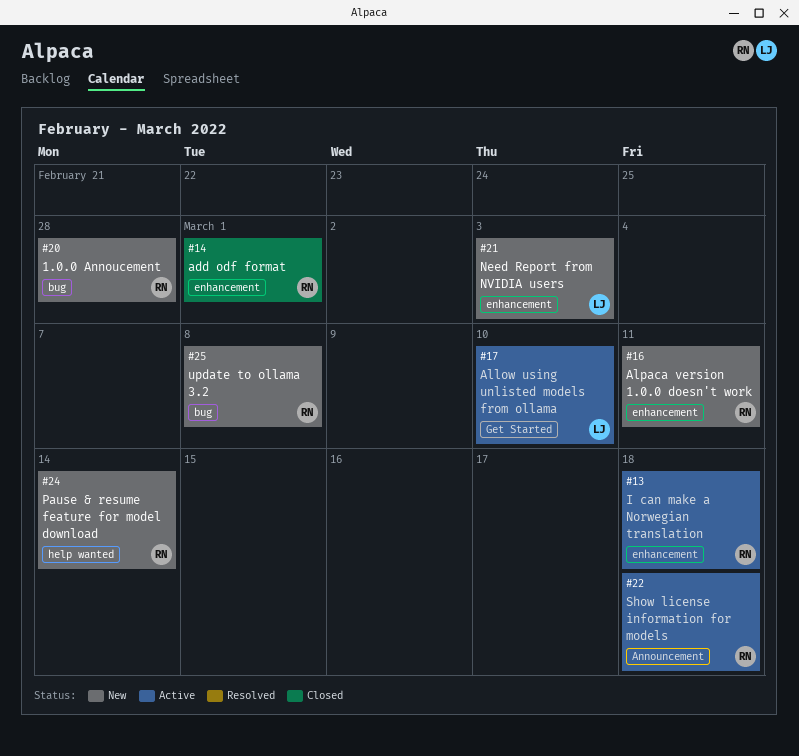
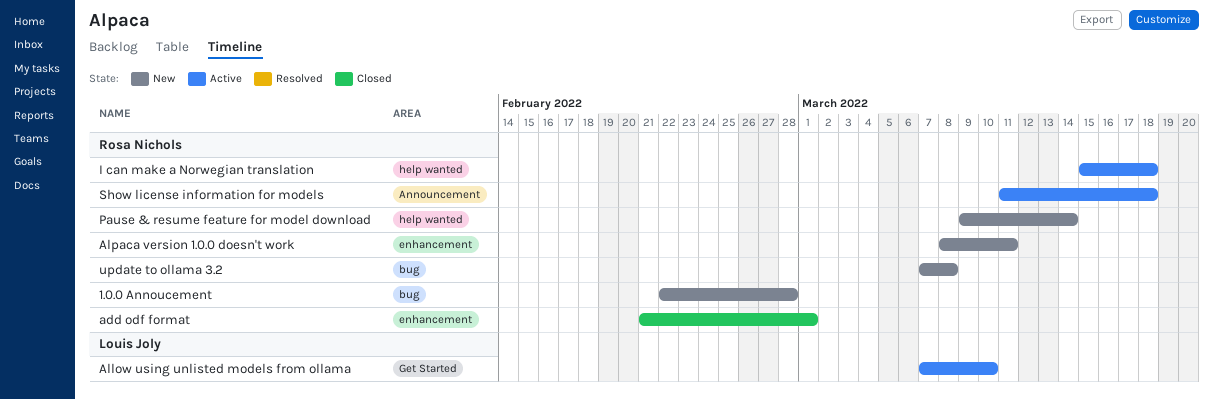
I can make a Norwegian translation, label: enhancement -> help wanted
Need Report from NVIDIA users: present -> none

